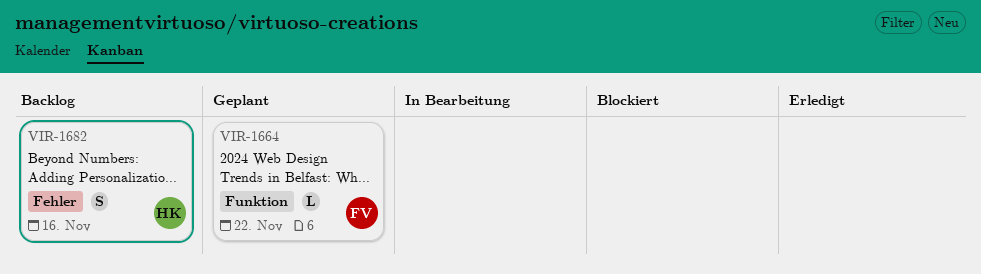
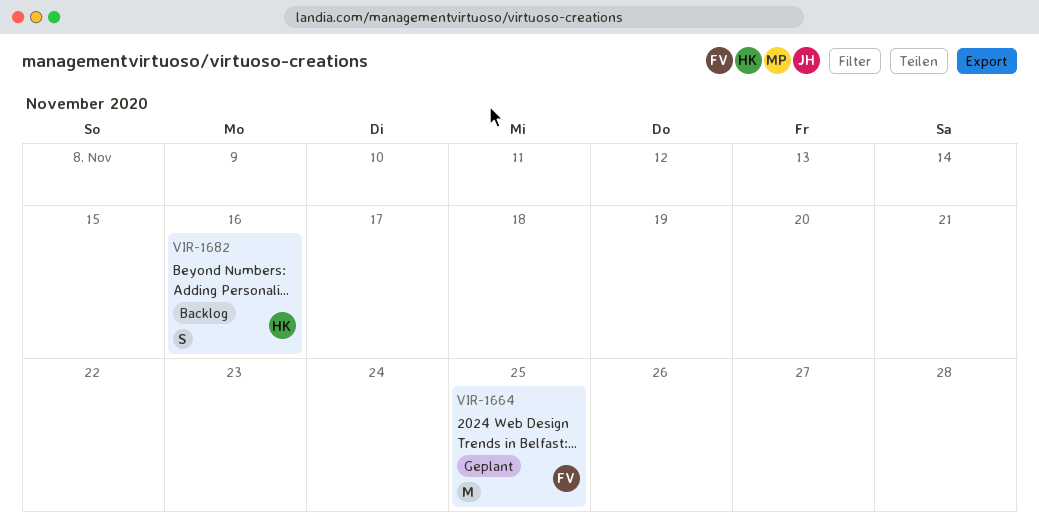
VIR-1664, estimate: L -> M
VIR-1664, due: Nov 22 -> Nov 25

